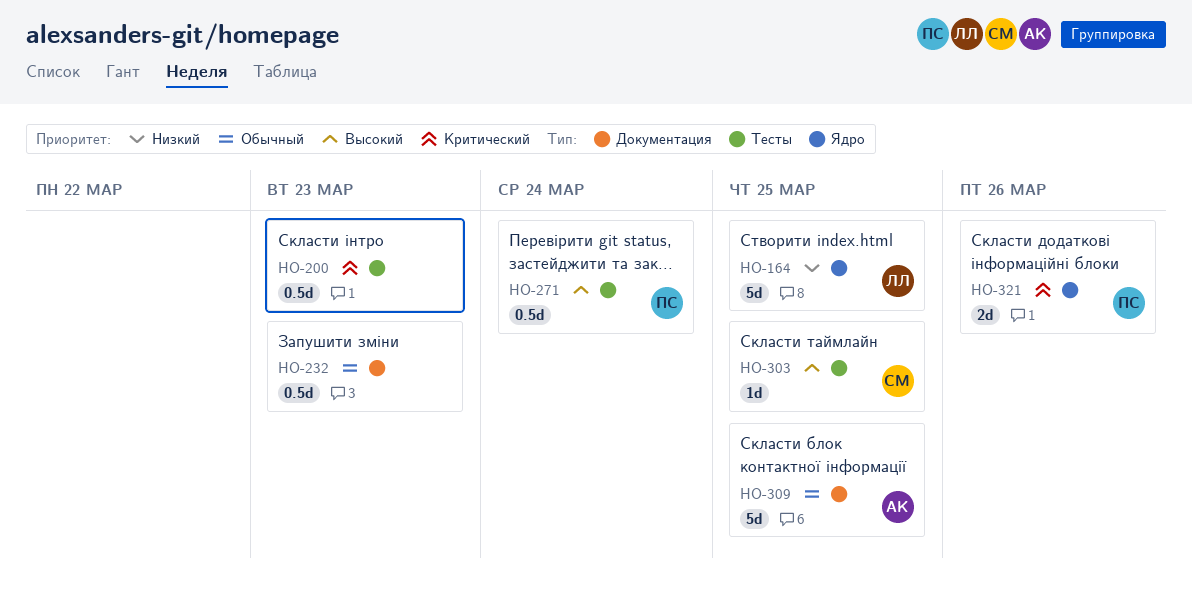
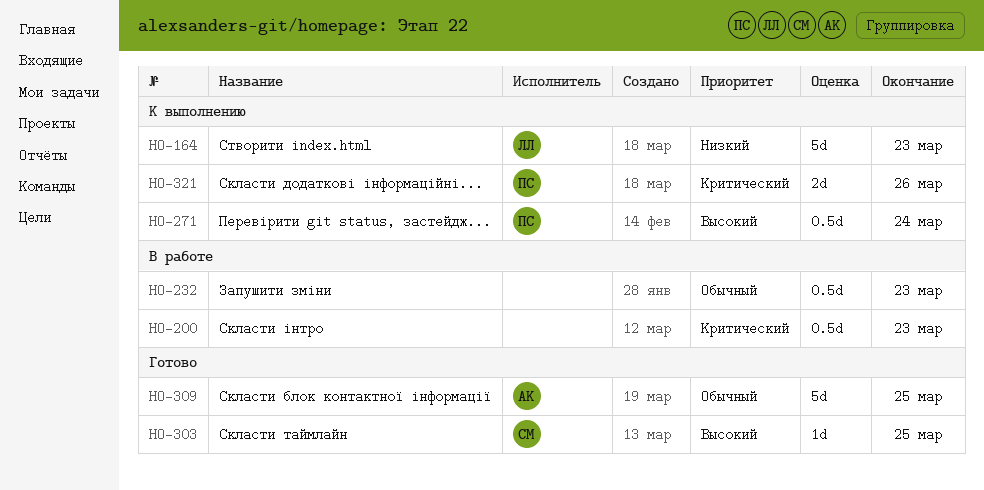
HO-164, due: Mar 25 -> Mar 23

